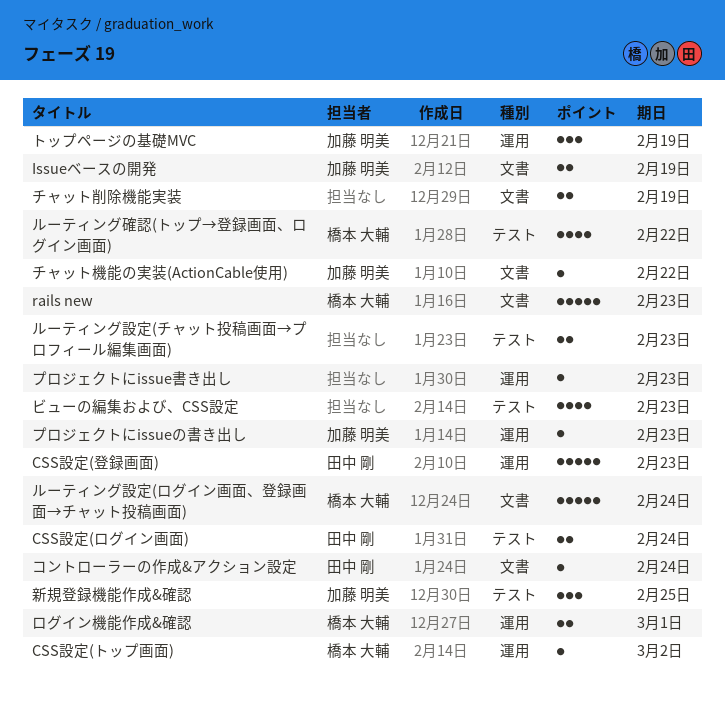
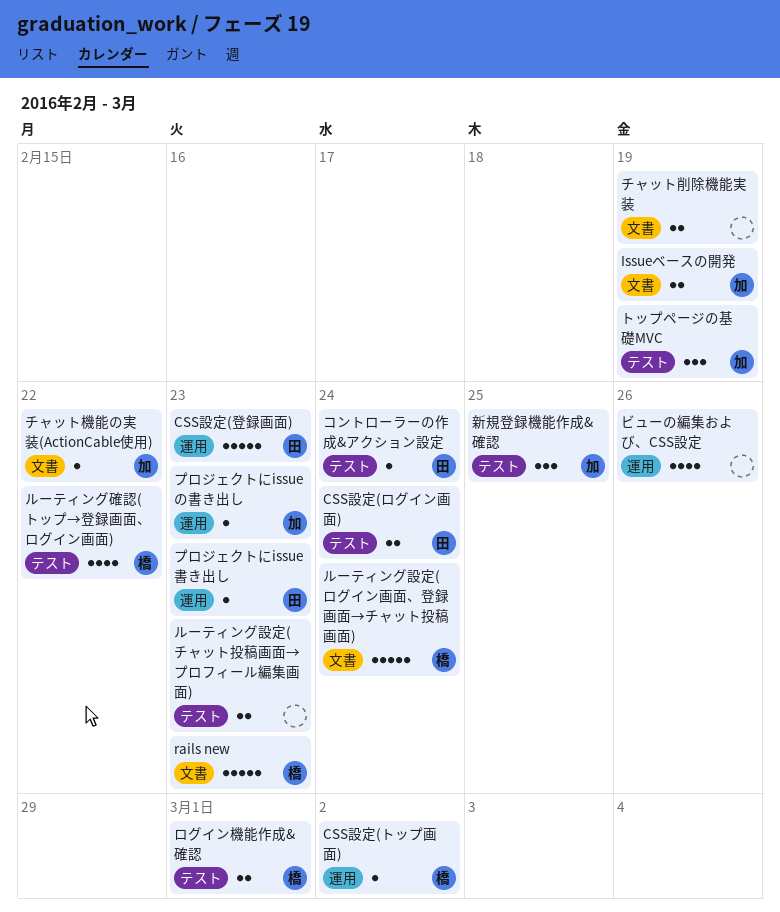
コントローラーの作成&アクション設定, label: 文書 -> テスト
トップページの基礎MVC, label: 運用 -> テスト
ビューの編集および、CSS設定, label: テスト -> 運用
ビューの編集および、CSS設定, due: Feb 23 -> Feb 26
プロジェクトにissue書き出し, owner: none -> 田中 剛
ログイン機能作成&確認, label: 運用 -> テスト

